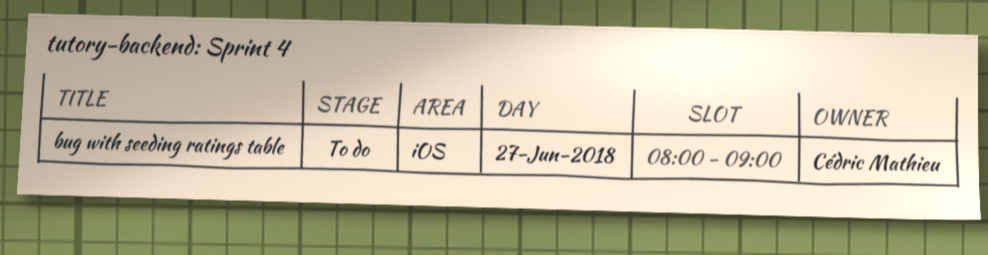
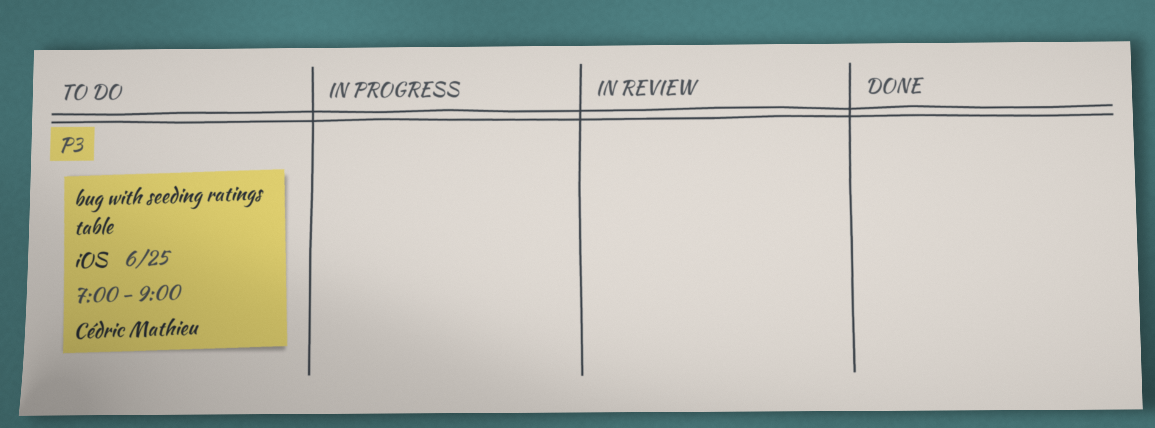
bug with seeding ratings table, day: Jun 27 -> Jun 25
bug with seeding ratings table, begins: 08:00 -> 07:00

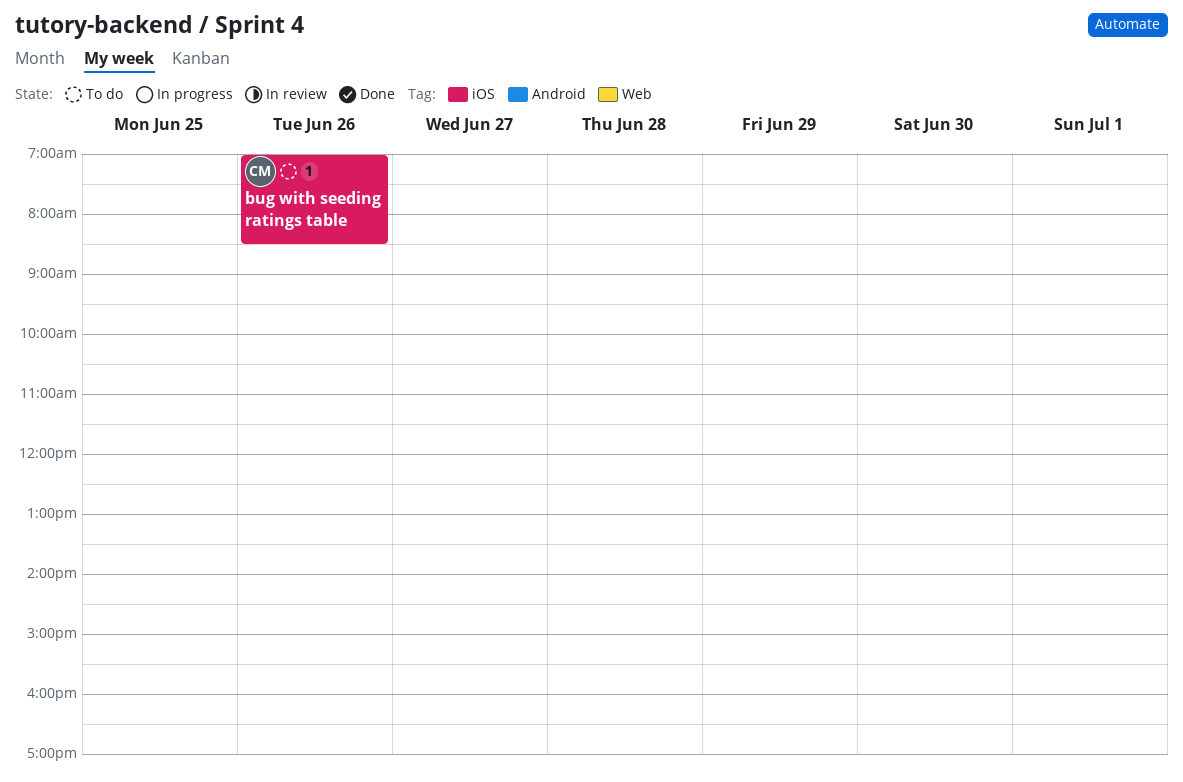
bug with seeding ratings table, day: Jun 25 -> Jun 26
bug with seeding ratings table, ends: 09:00 -> 08:30

